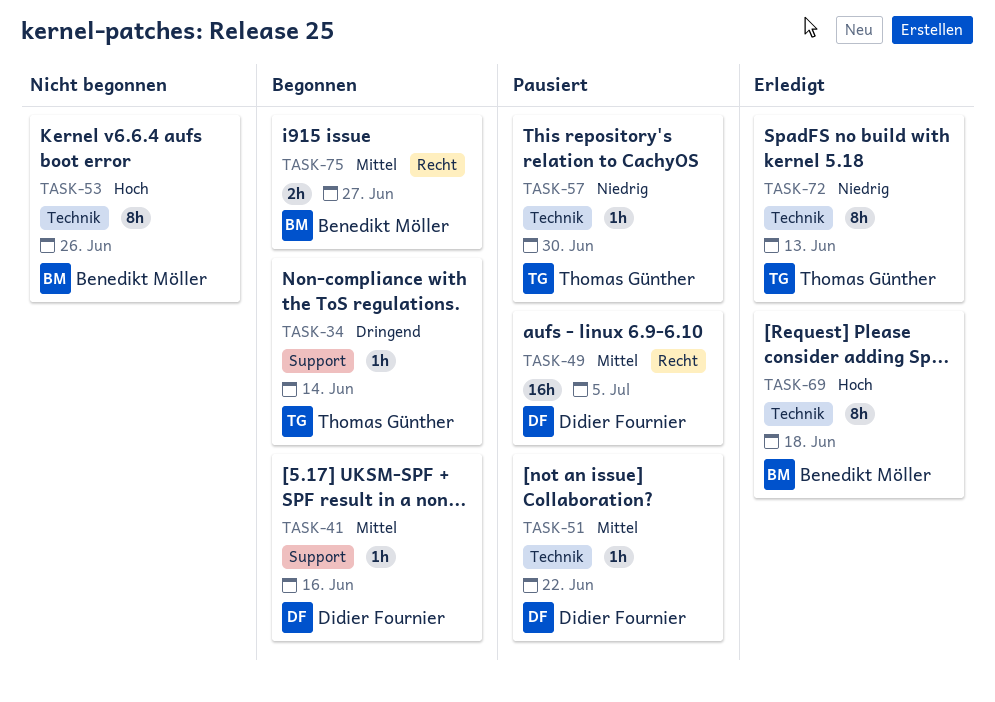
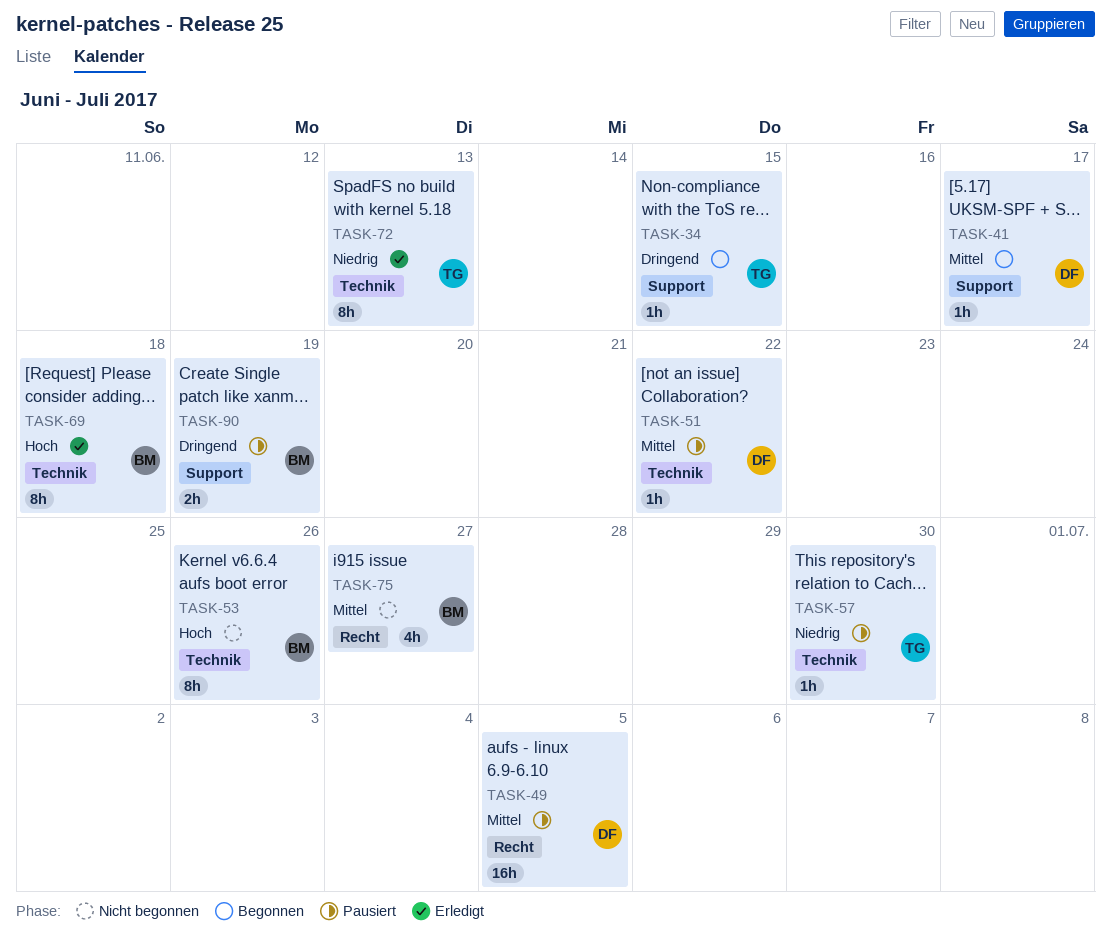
TASK-34, due: Jun 14 -> Jun 15
TASK-41, due: Jun 16 -> Jun 17
TASK-75, status: Begonnen -> Nicht begonnen
TASK-75, estimate: 2h -> 4h
TASK-90: none -> present

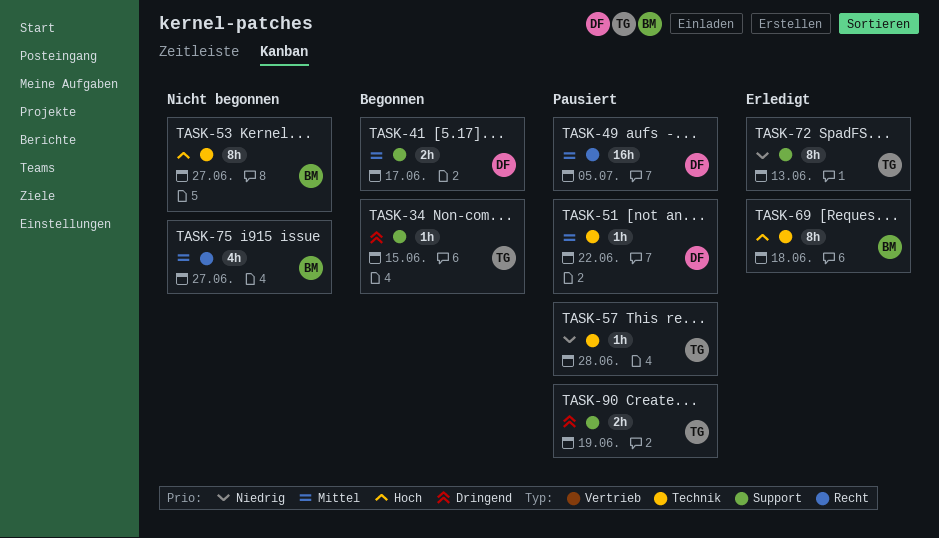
TASK-41, estimate: 1h -> 2h
TASK-53, due: Jun 26 -> Jun 27
TASK-57, due: Jun 30 -> Jun 28
TASK-72, label: Technik -> Support
TASK-90, owner: BM -> TG

